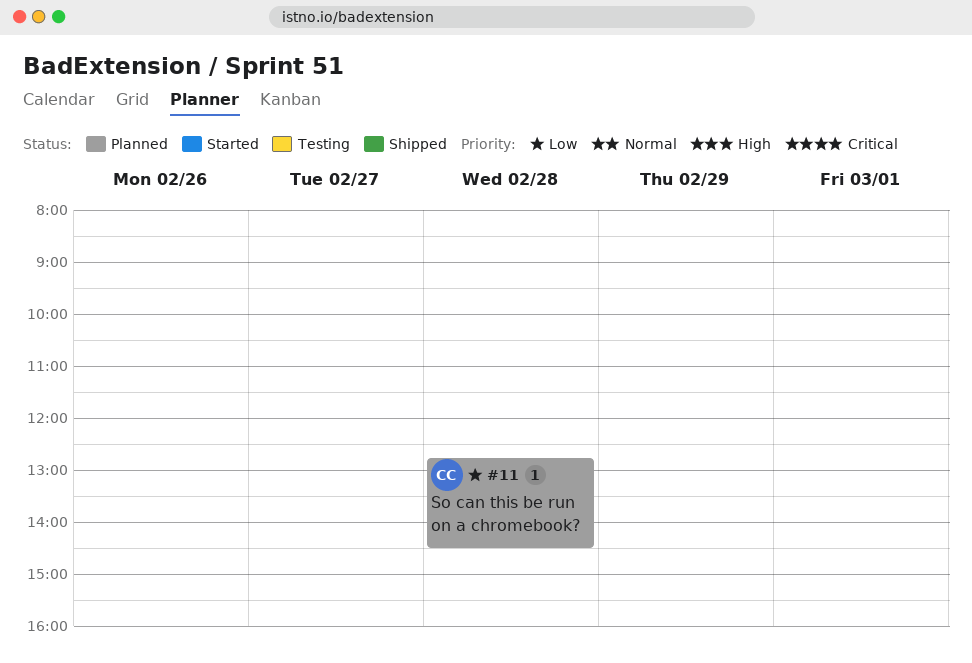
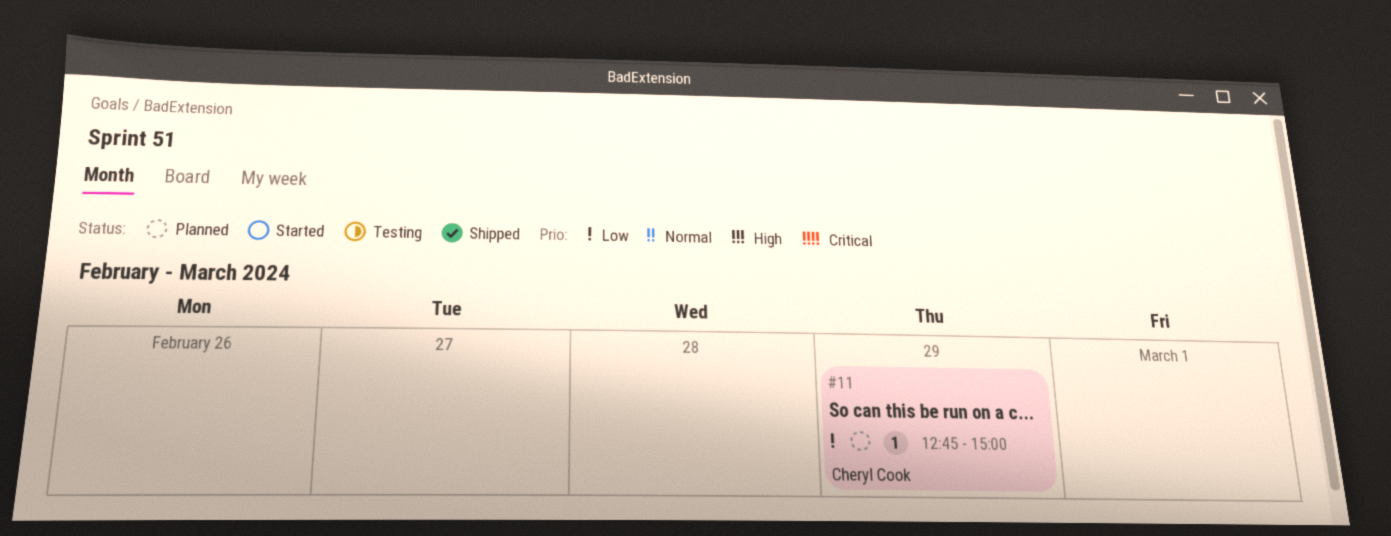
#11, day: Feb 28 -> Feb 29
#11, ends: 14:30 -> 15:00

